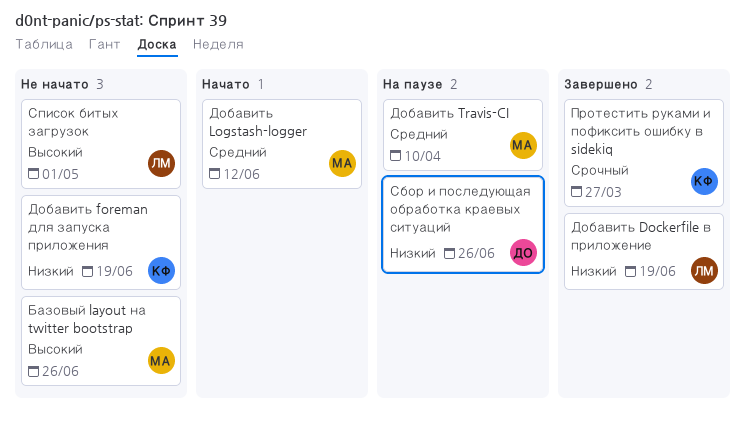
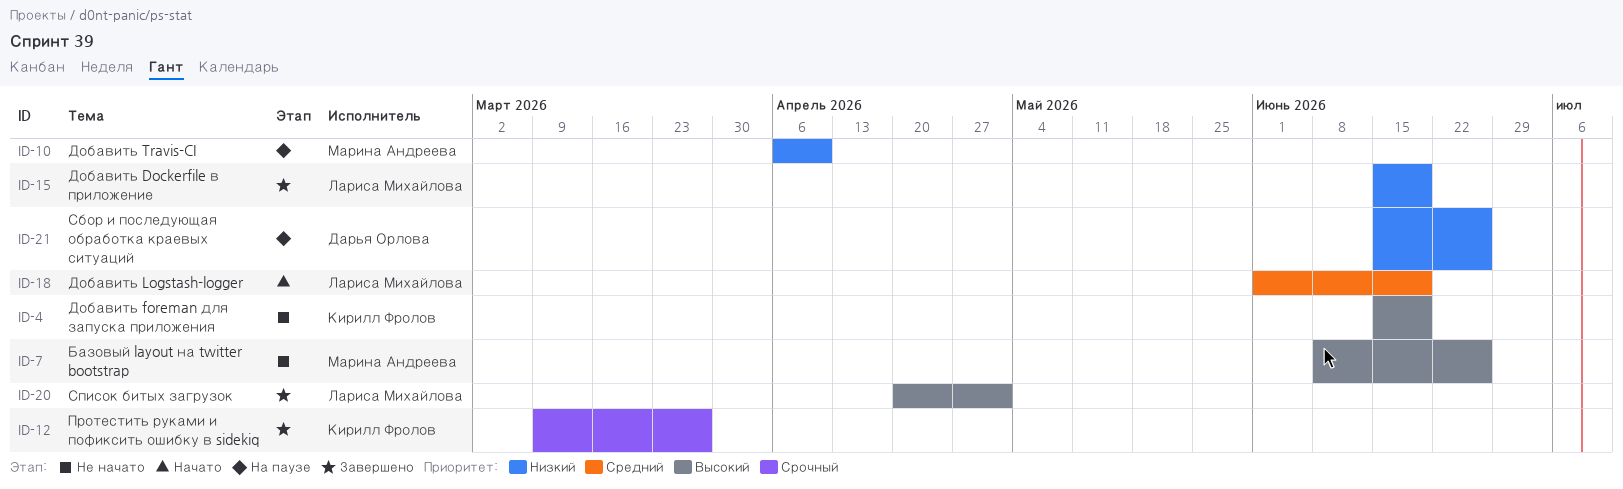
Добавить foreman для запуска приложения, priority: Низкий -> Высокий
Добавить Logstash-logger, owner: Марина Андреева -> Лариса Михайлова
Добавить Logstash-logger, due: Jun 12 -> Jun 19
Добавить Travis-CI, priority: Средний -> Низкий
Список битых загрузок, status: Не начато -> Завершено

